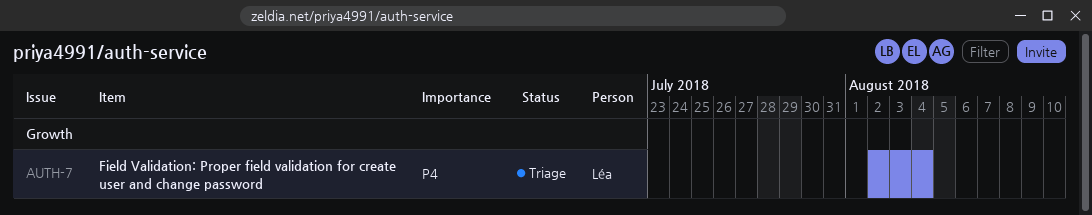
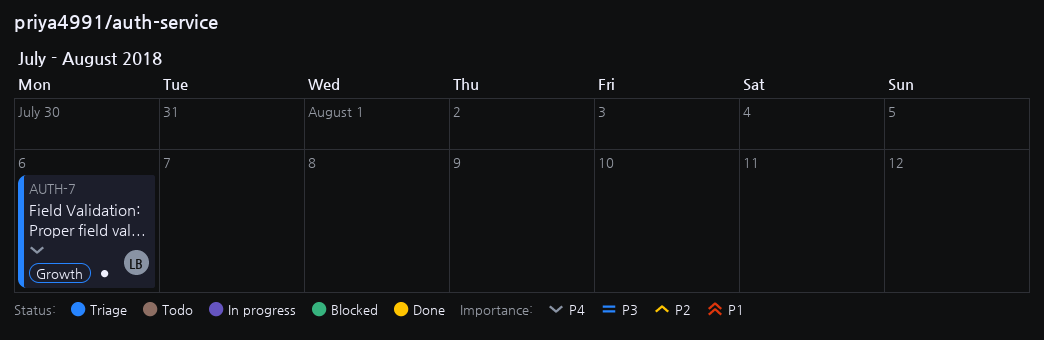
AUTH-7, due: Aug 4 -> Aug 6

